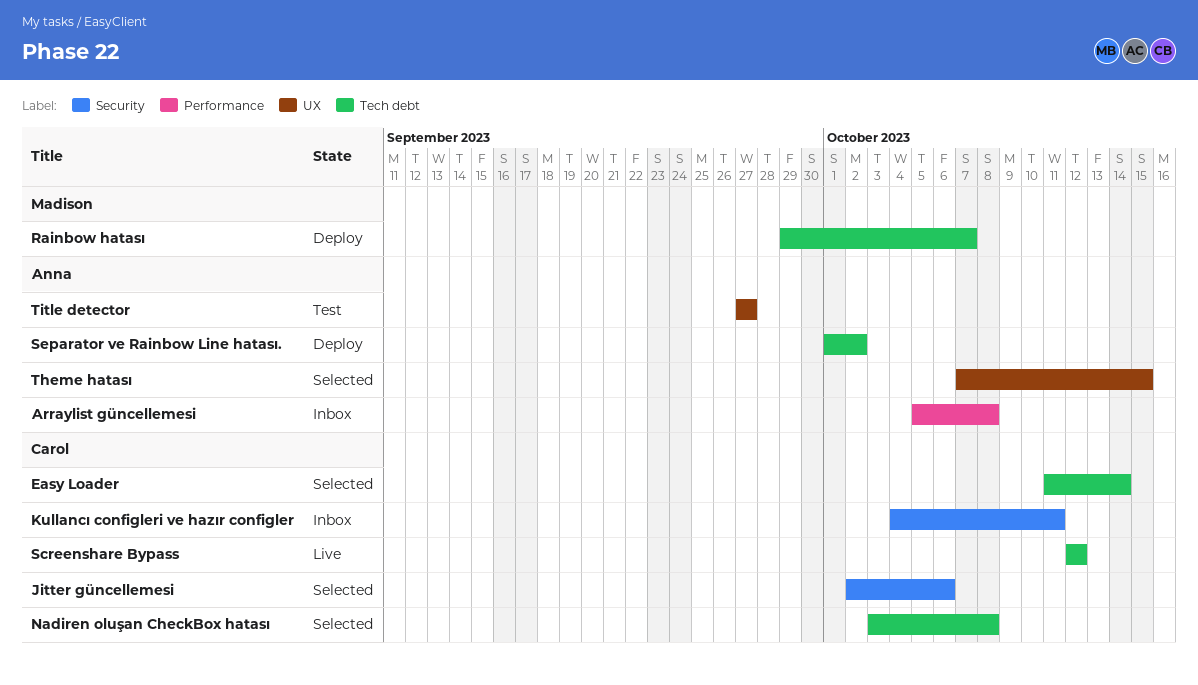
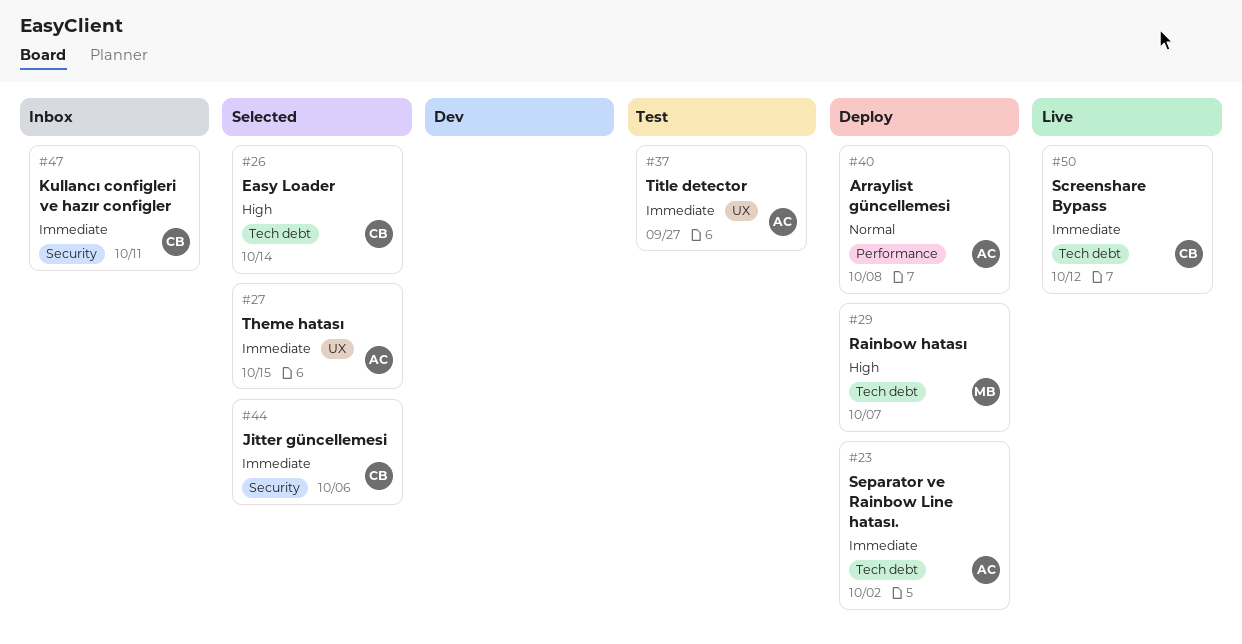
Arraylist güncellemesi, status: Inbox -> Deploy
Nadiren oluşan CheckBox hatası: present -> none

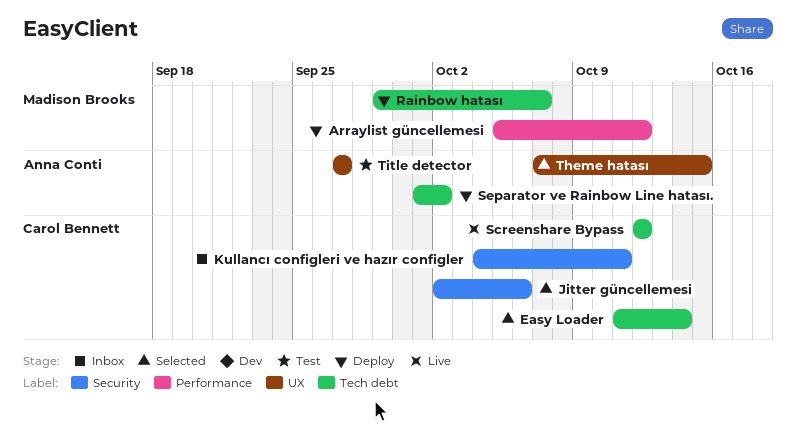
Arraylist güncellemesi, owner: Anna Conti -> Madison Brooks
Arraylist güncellemesi, due: Oct 8 -> Oct 12

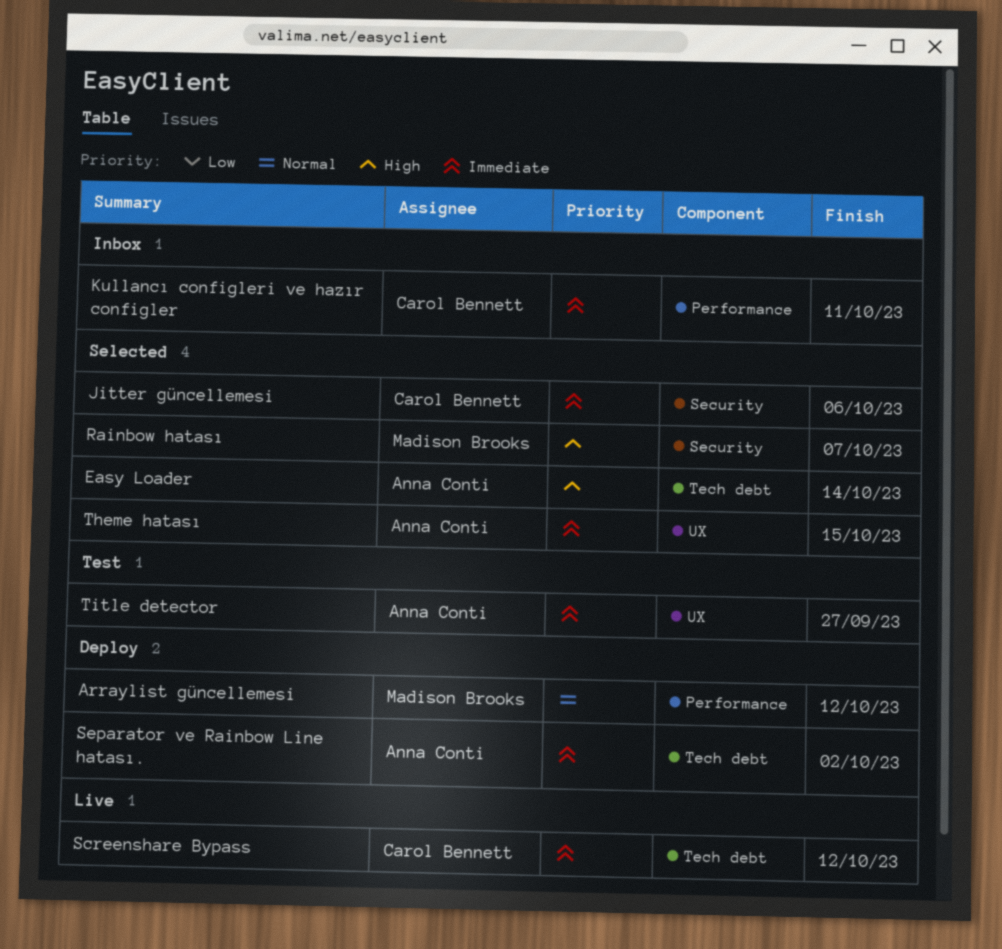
Easy Loader, owner: Carol Bennett -> Anna Conti
Kullancı configleri ve hazır configler, label: Security -> Performance
Rainbow hatası, status: Deploy -> Selected
Rainbow hatası, label: Tech debt -> Security

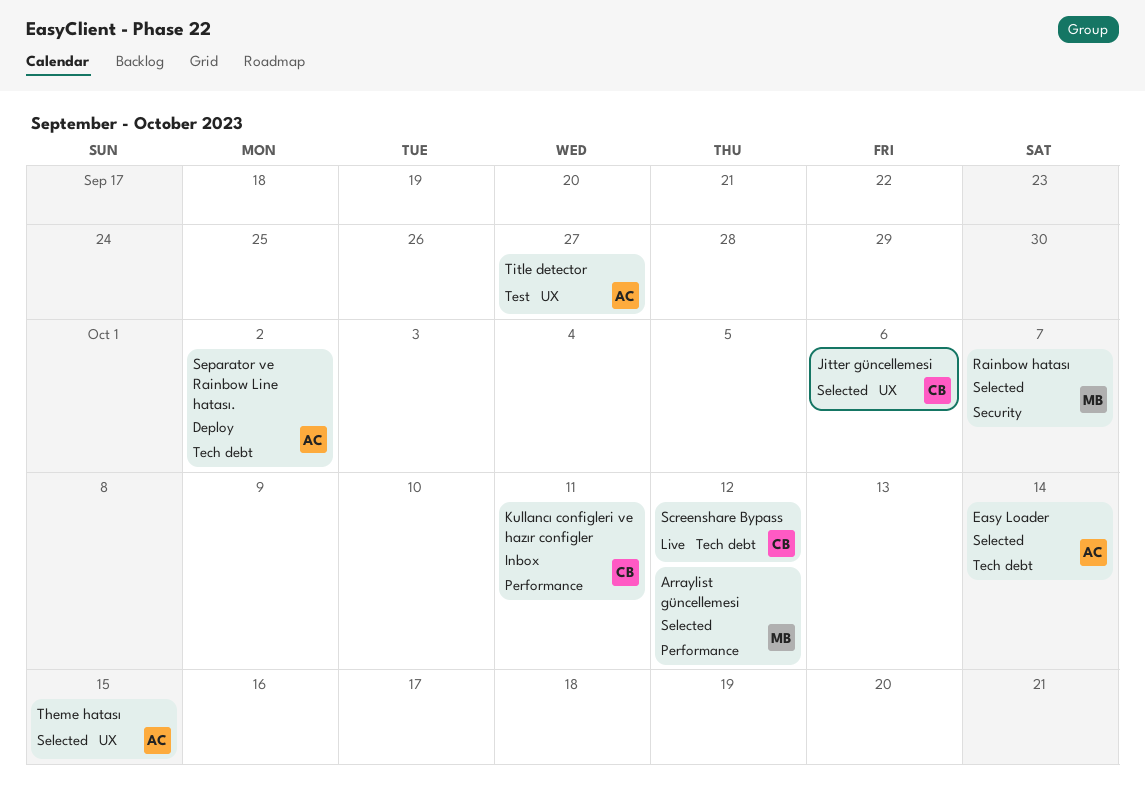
Arraylist güncellemesi, status: Deploy -> Selected
Jitter güncellemesi, label: Security -> UX

